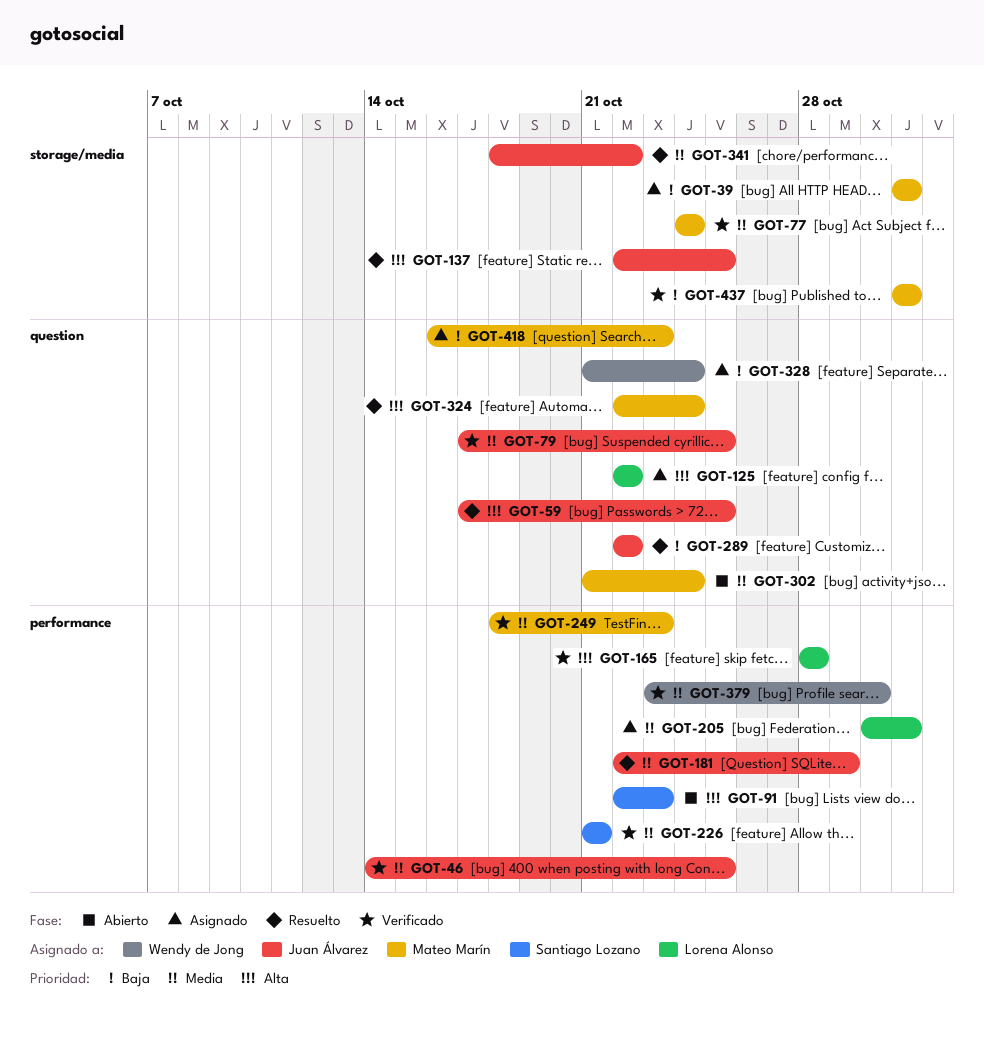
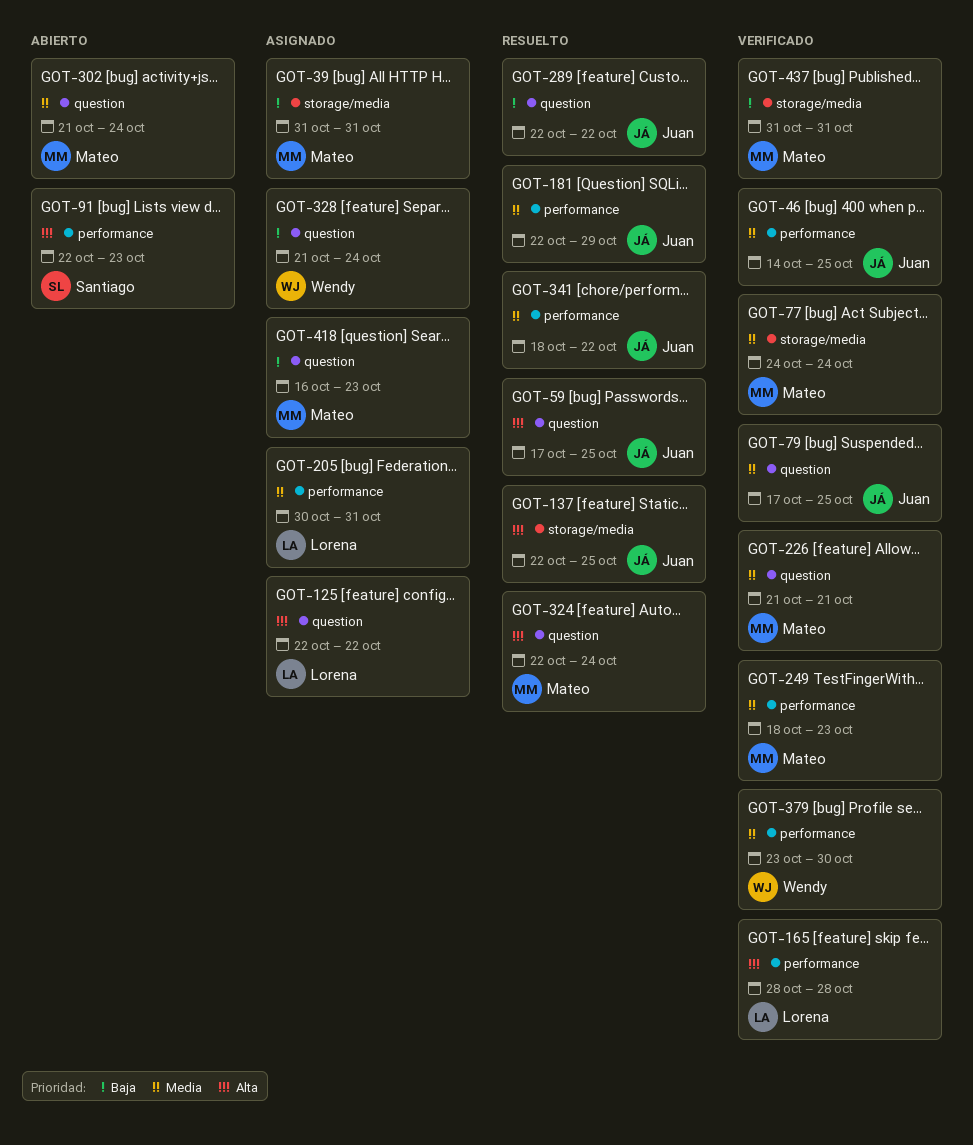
GOT-226, owner: Santiago Lozano -> Mateo Marín
GOT-226, label: performance -> question
GOT-341, label: storage/media -> performance

